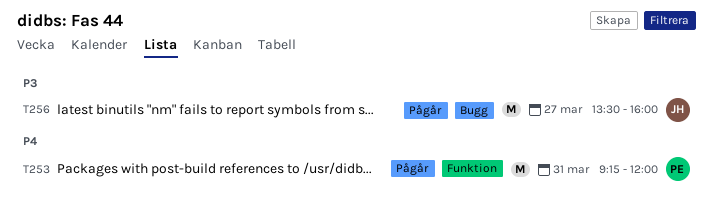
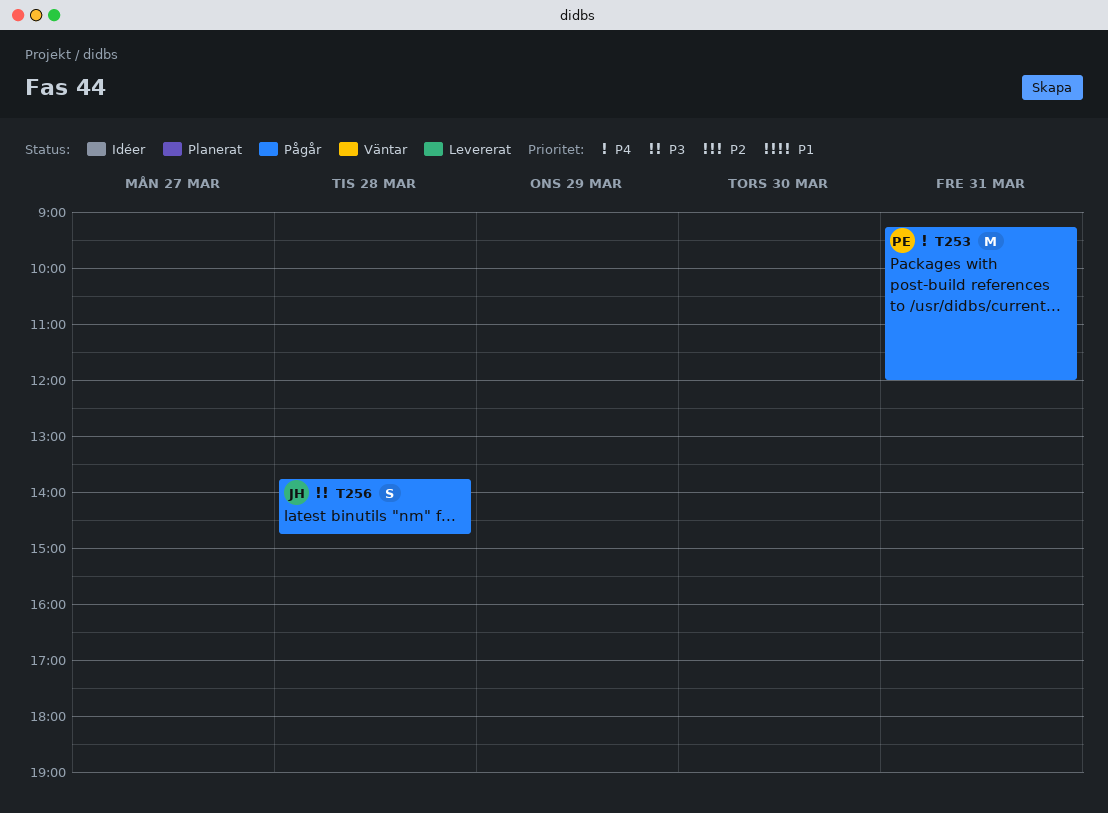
T256, estimate: M -> S
T256, day: Mar 27 -> Mar 28
T256, begins: 13:30 -> 13:45
T256, ends: 16:00 -> 14:45

